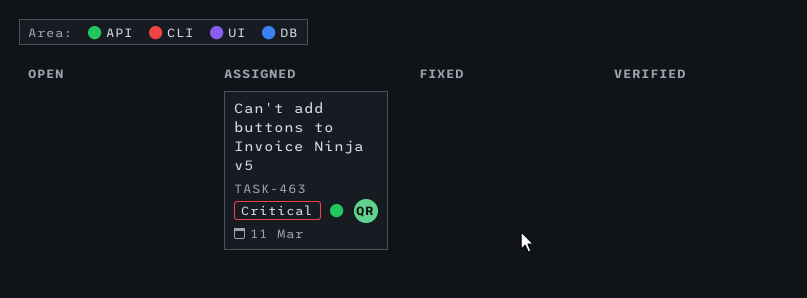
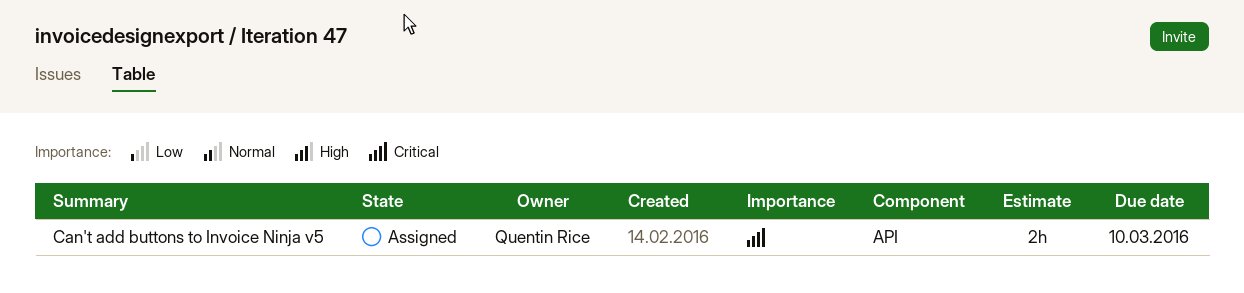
Can't add buttons to Invoice Ninja v5, due: Mar 11 -> Mar 10

